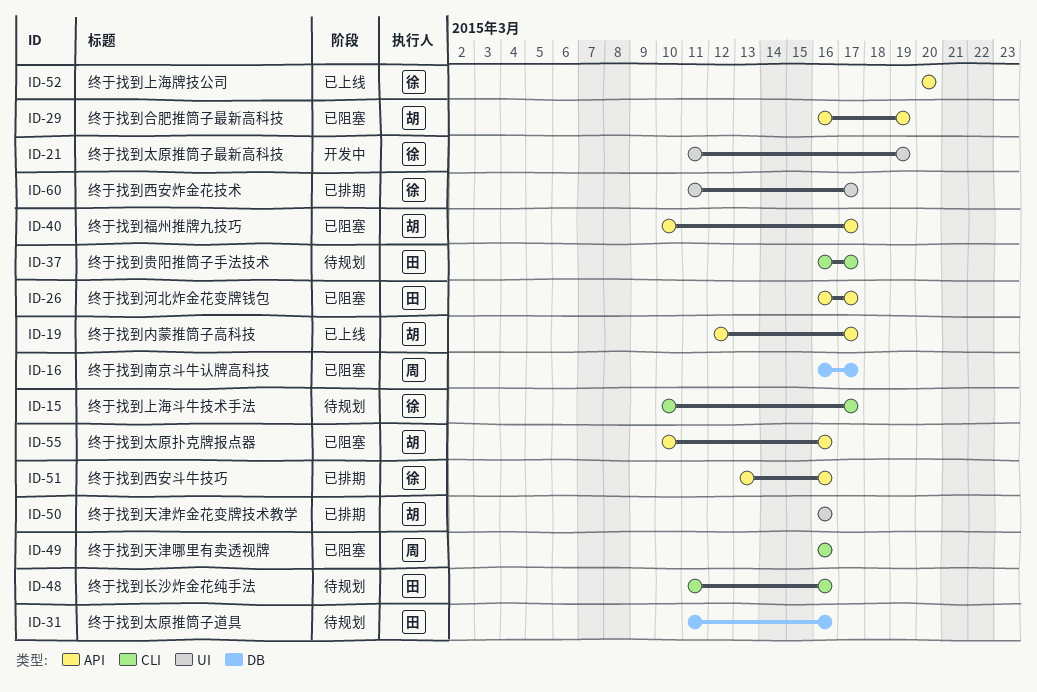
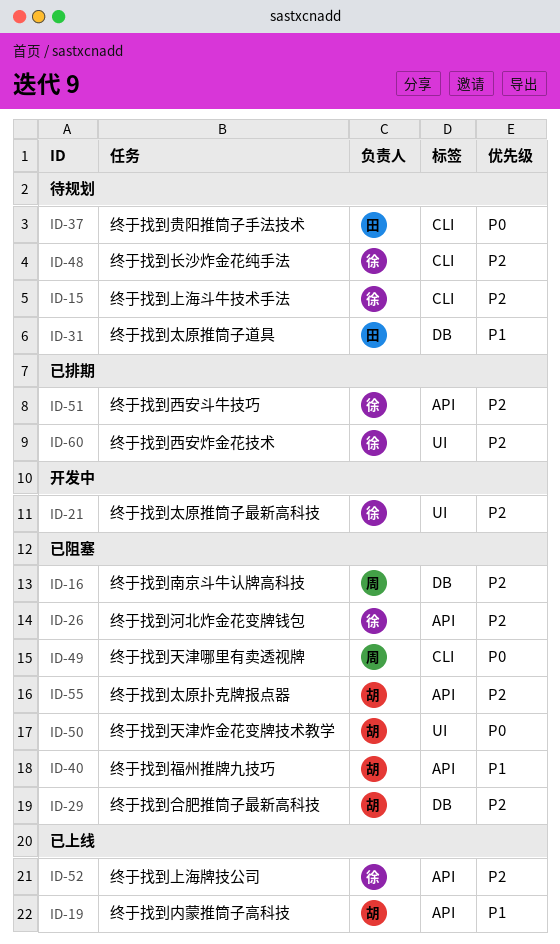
ID-26, owner: 田 -> 徐
ID-29, label: API -> DB
ID-48, owner: 田 -> 徐
ID-50, status: 已排期 -> 已阻塞

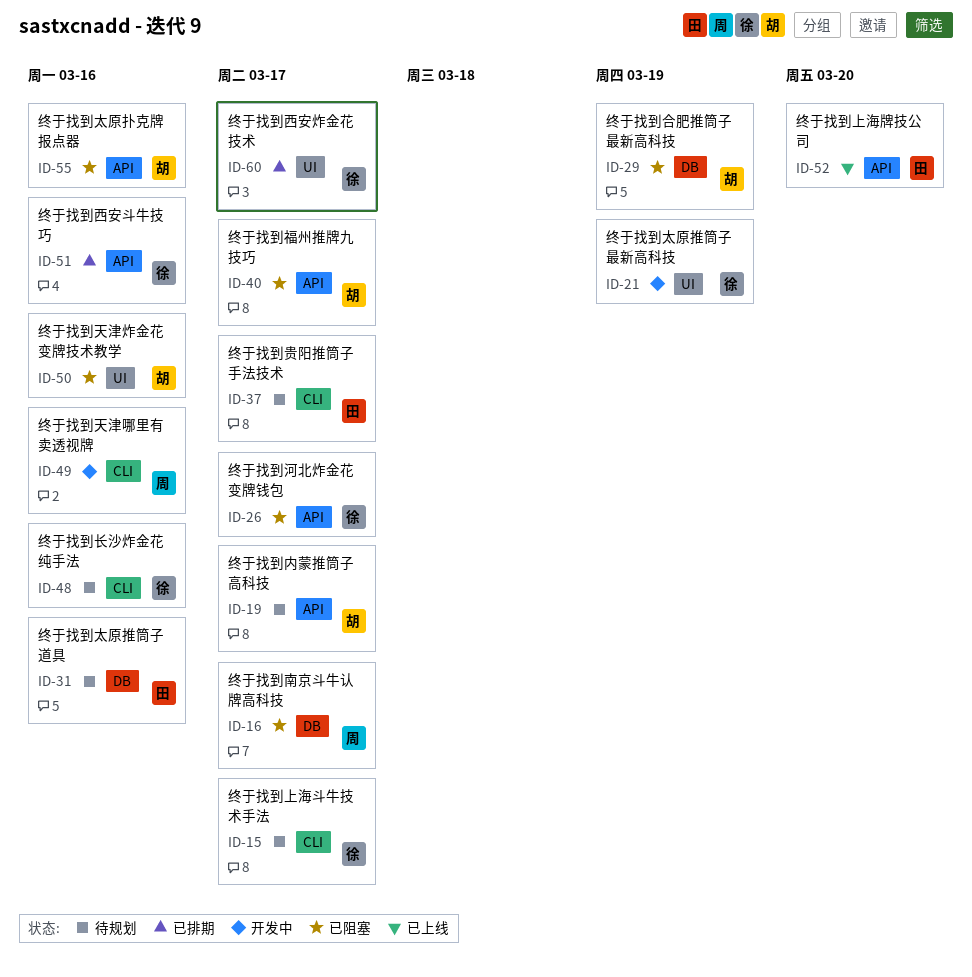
ID-19, status: 已上线 -> 待规划
ID-49, status: 已阻塞 -> 开发中
ID-52, owner: 徐 -> 田

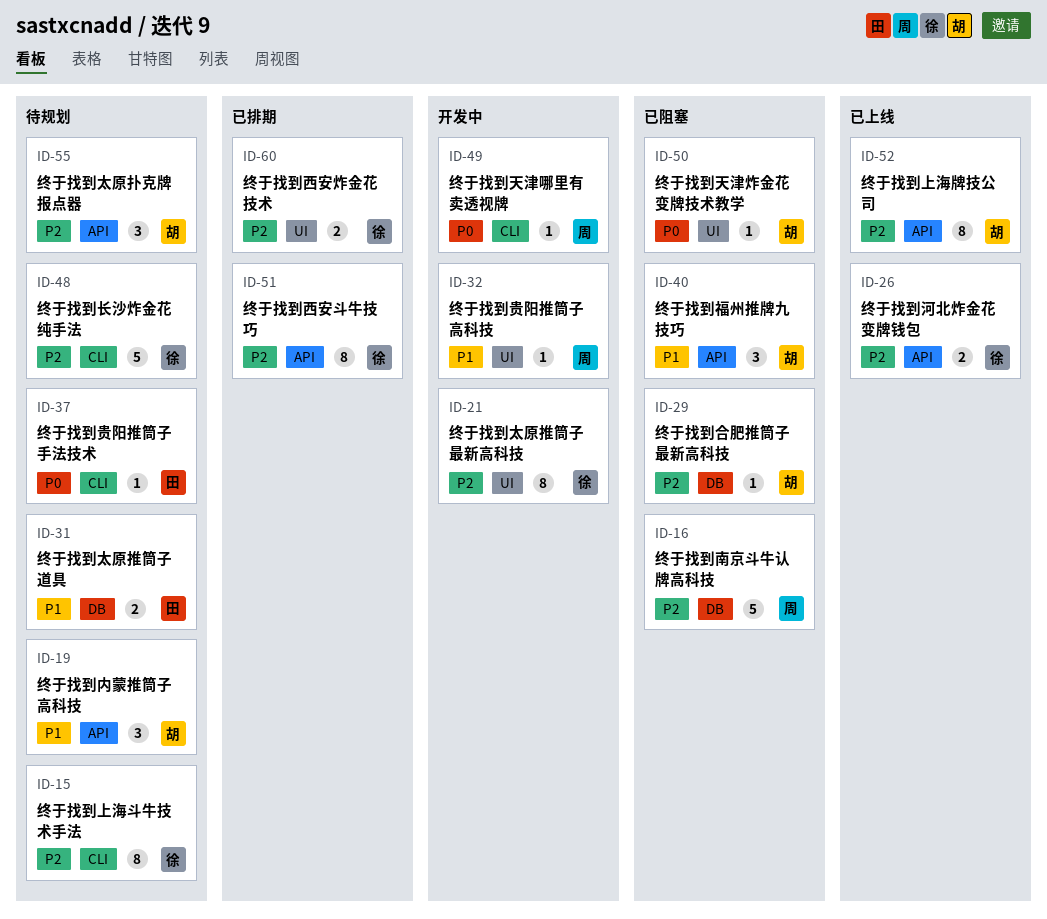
ID-26, status: 已阻塞 -> 已上线
ID-32: none -> present
ID-52, owner: 田 -> 胡
ID-55, status: 已阻塞 -> 待规划

